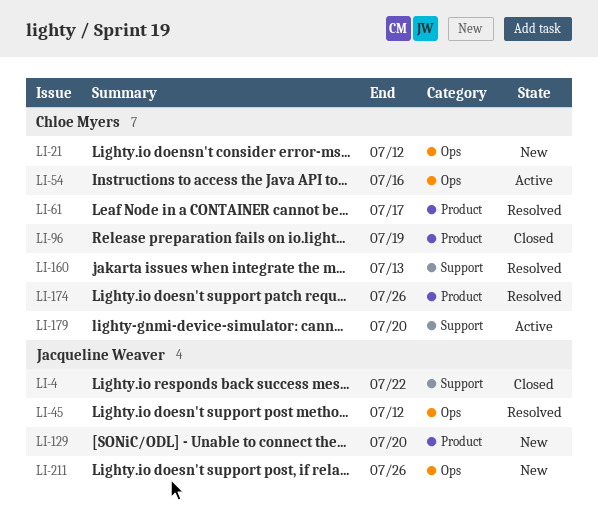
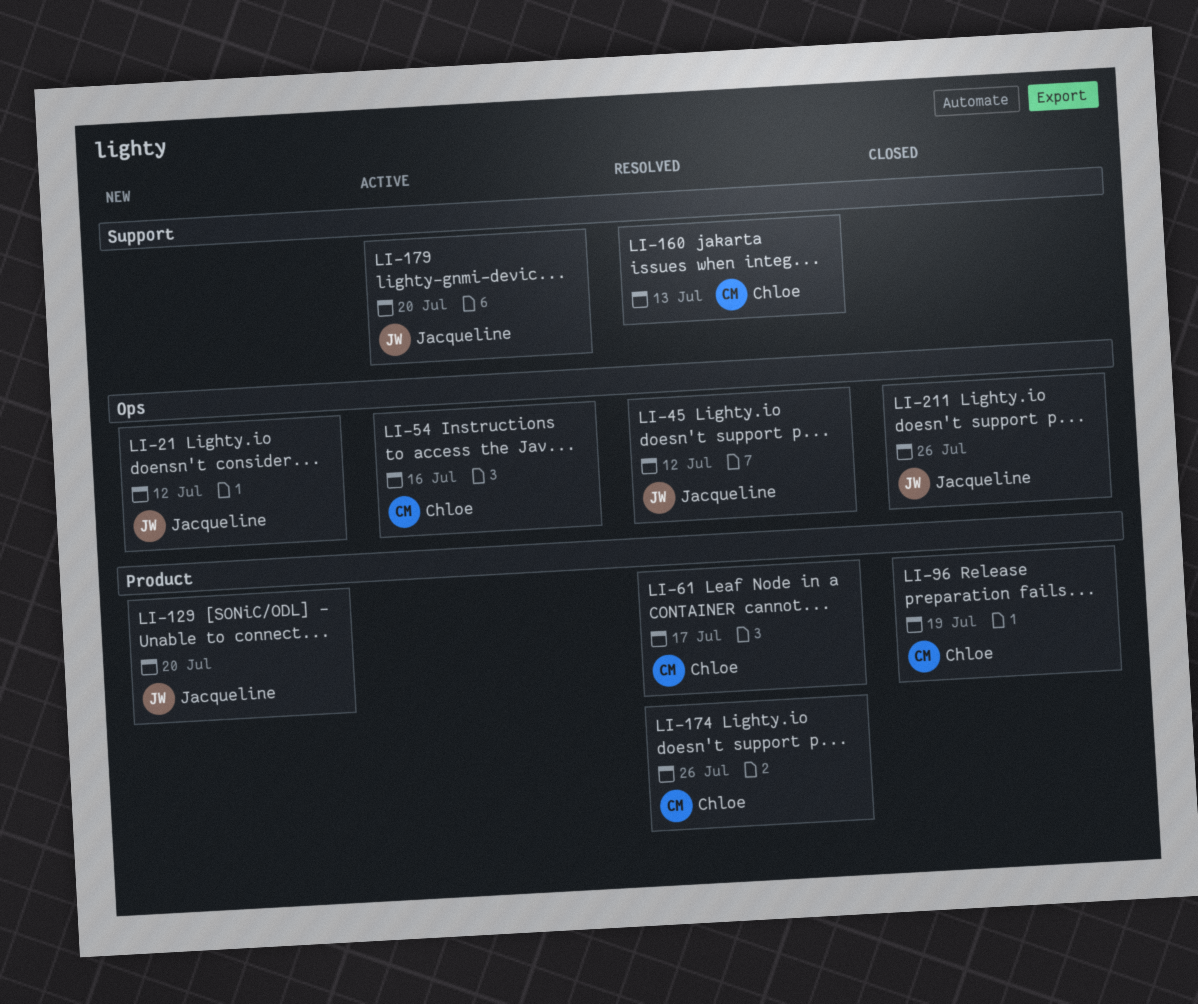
LI-4: present -> none
LI-21, owner: Chloe Myers -> Jacqueline Weaver
LI-179, owner: Chloe Myers -> Jacqueline Weaver
LI-211, status: New -> Closed

